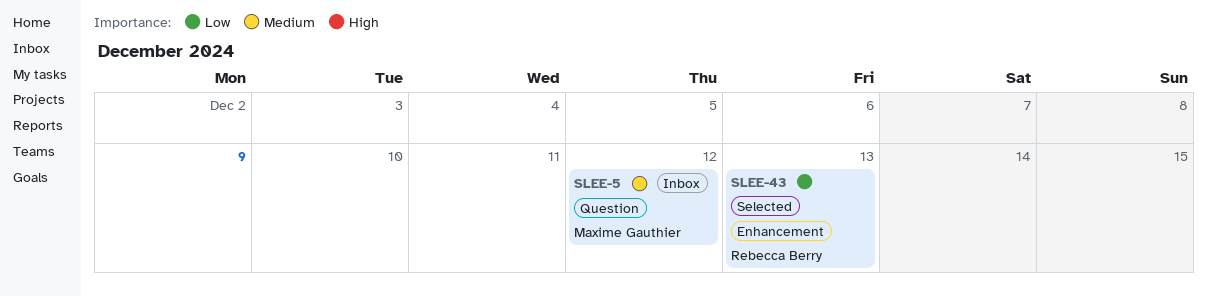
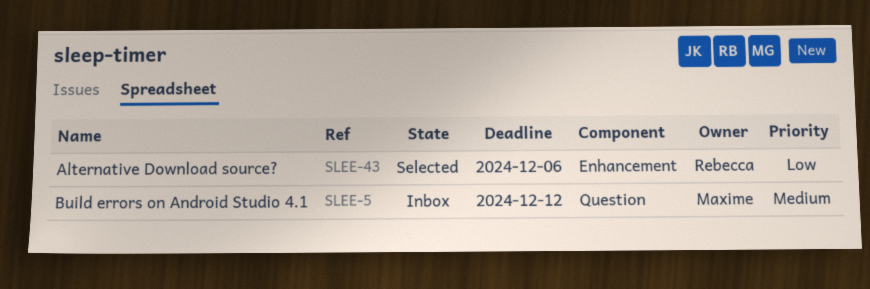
SLEE-43, due: Dec 13 -> Dec 6

